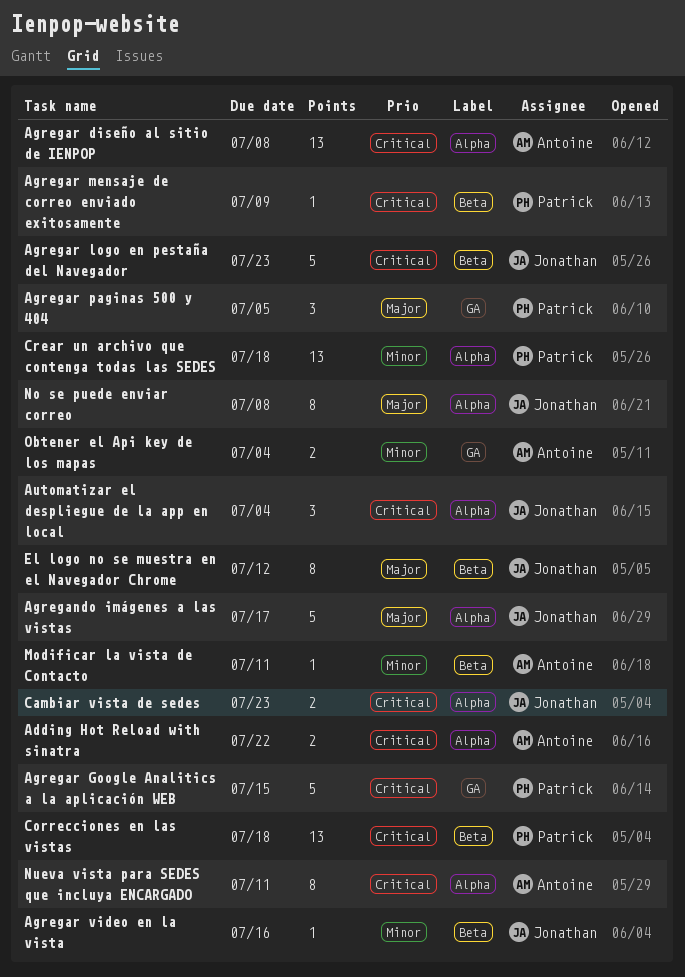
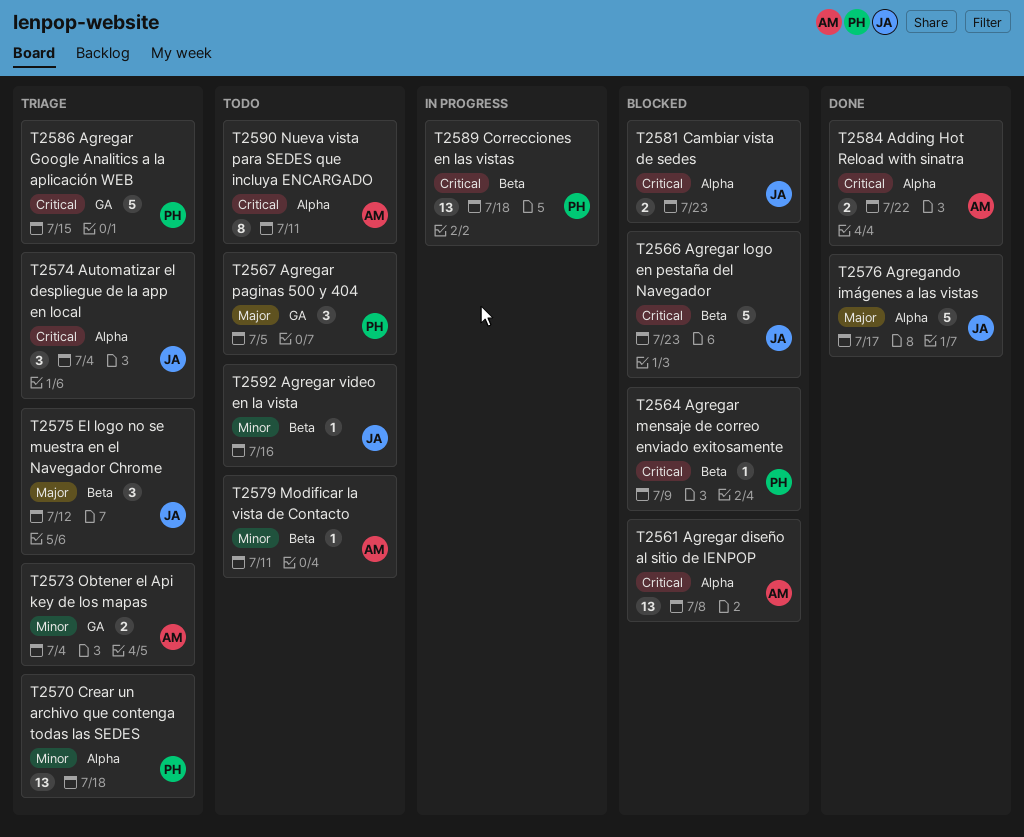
El logo no se muestra en el Navegador Chrome, estimate: 8 -> 3
No se puede enviar correo: present -> none

